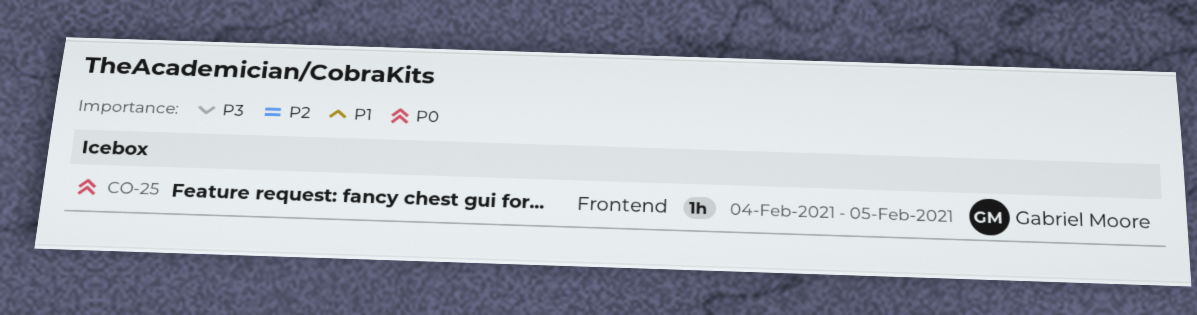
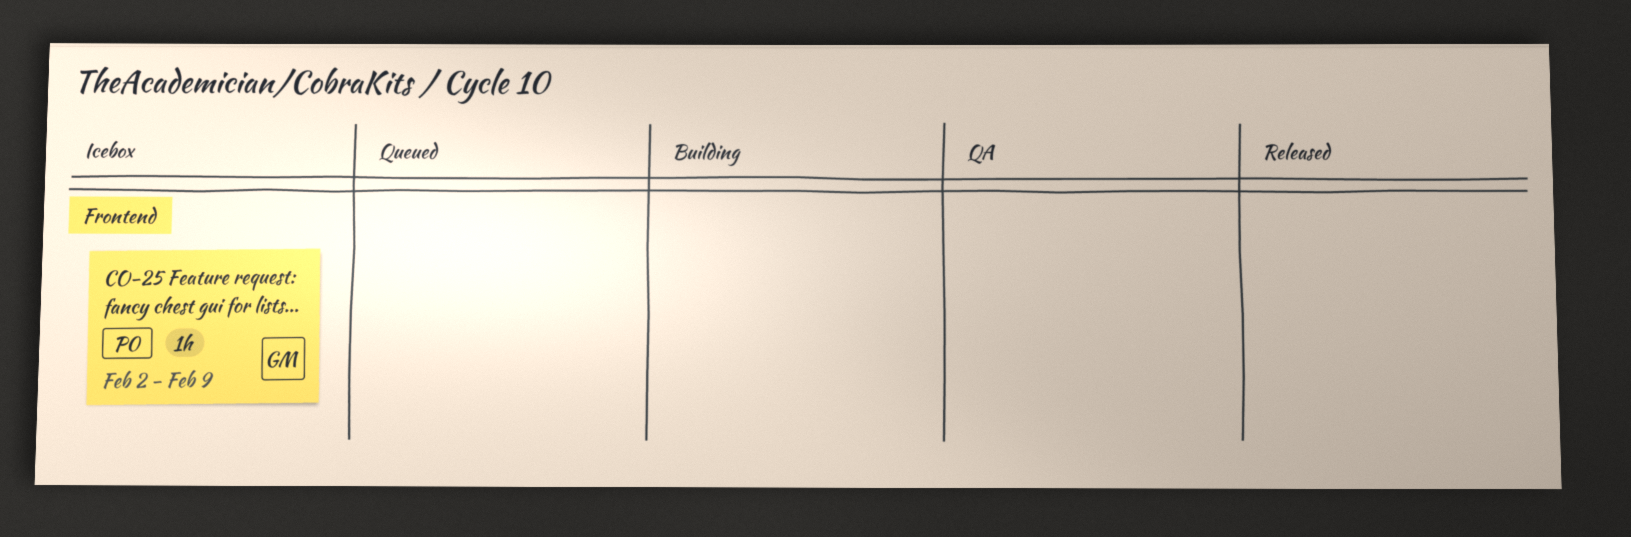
CO-25, start: Feb 4 -> Feb 2
CO-25, due: Feb 5 -> Feb 9

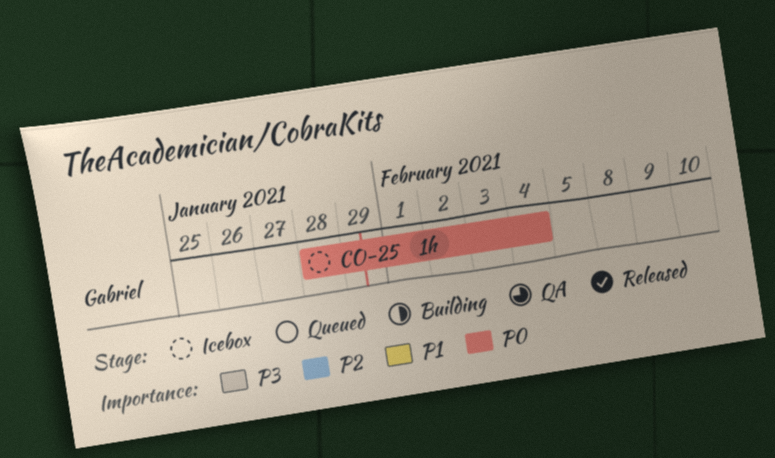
CO-25, start: Feb 2 -> Jan 28
CO-25, due: Feb 9 -> Feb 4

